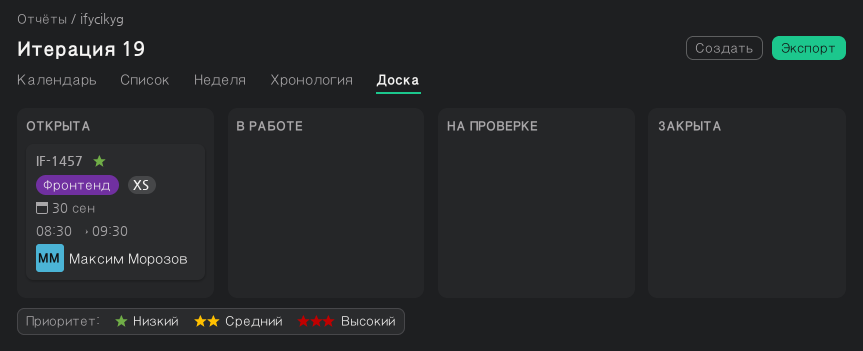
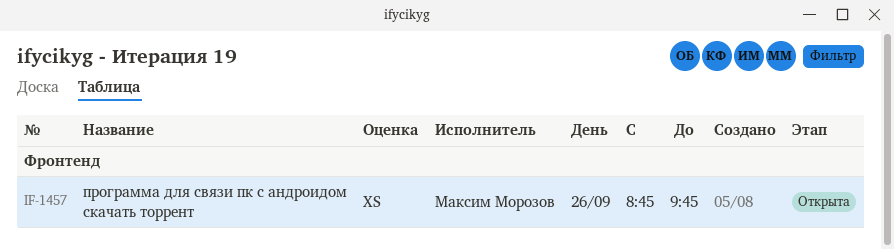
IF-1457, day: Sep 30 -> Sep 26
IF-1457, begins: 08:30 -> 08:45
IF-1457, ends: 09:30 -> 09:45

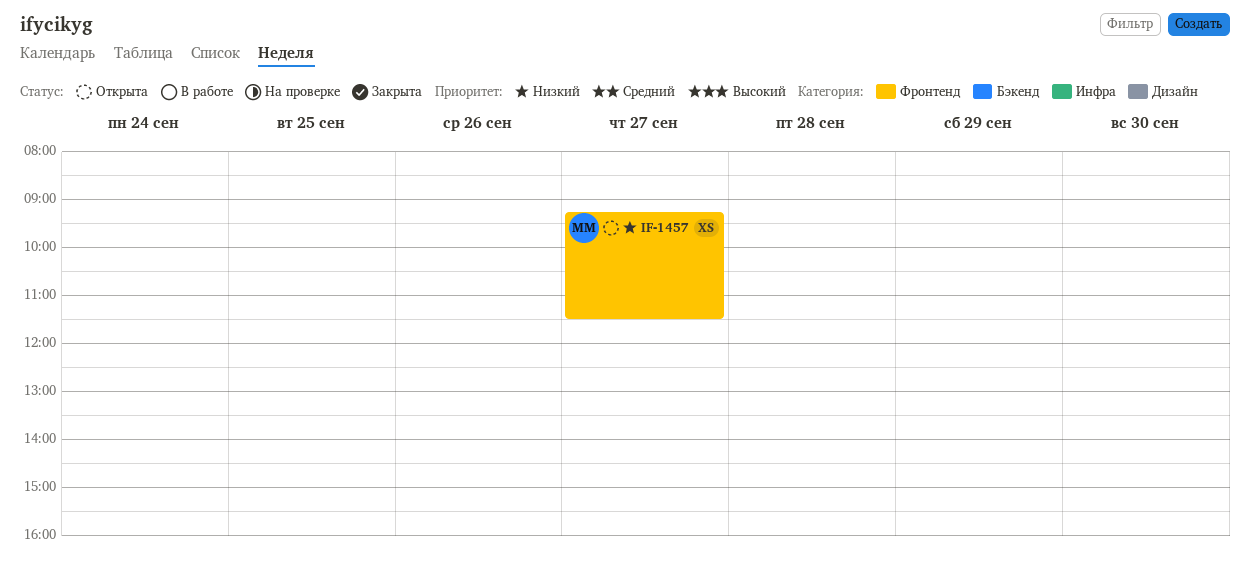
IF-1457, day: Sep 26 -> Sep 27
IF-1457, begins: 08:45 -> 09:15
IF-1457, ends: 09:45 -> 11:30

